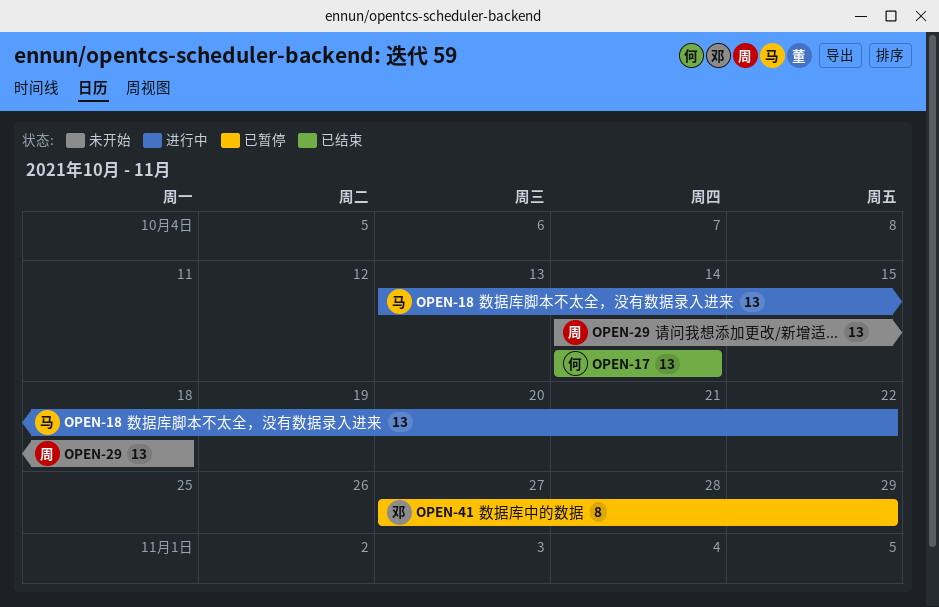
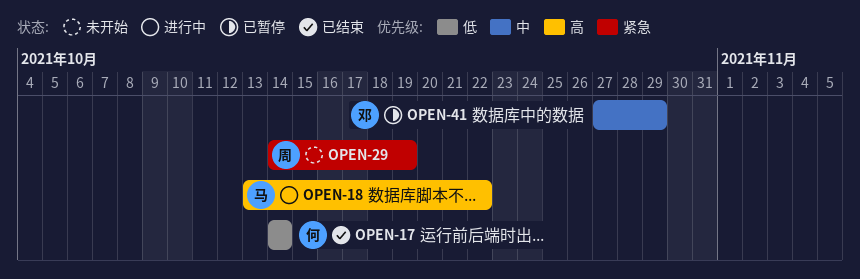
OPEN-29, due: Oct 18 -> Oct 19

